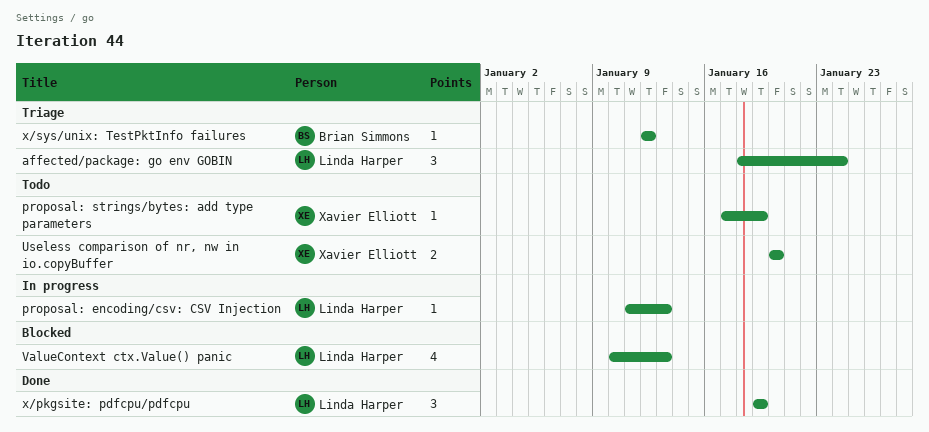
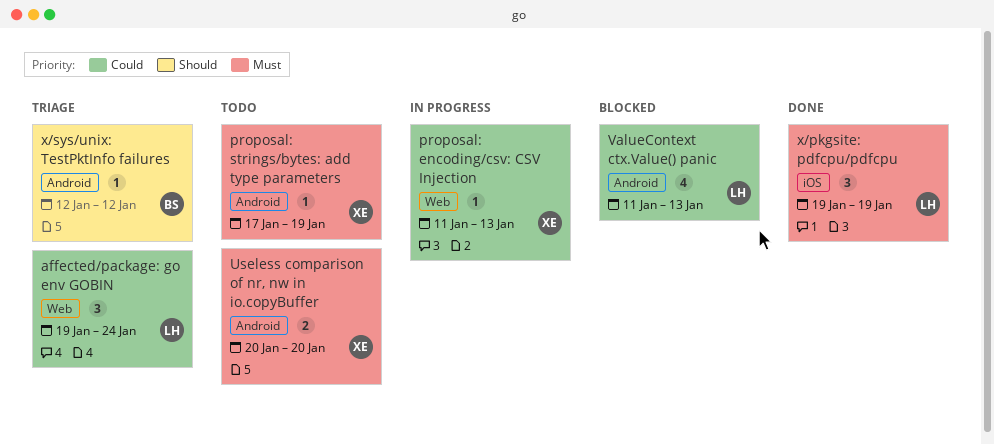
affected/package: go env GOBIN, start: Jan 18 -> Jan 19
proposal: encoding/csv: CSV Injection, owner: Linda Harper -> Xavier Elliott
ValueContext ctx.Value() panic, start: Jan 10 -> Jan 11

